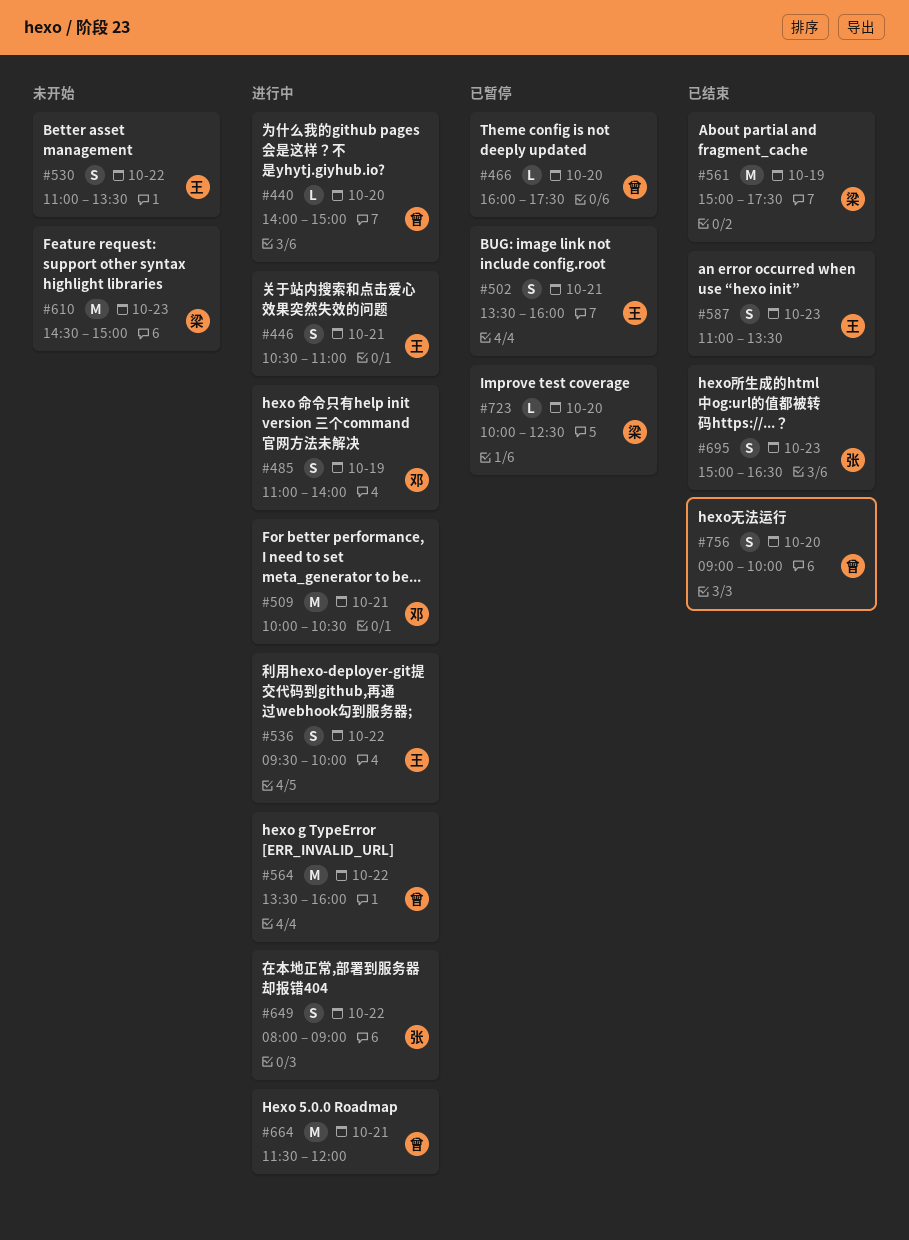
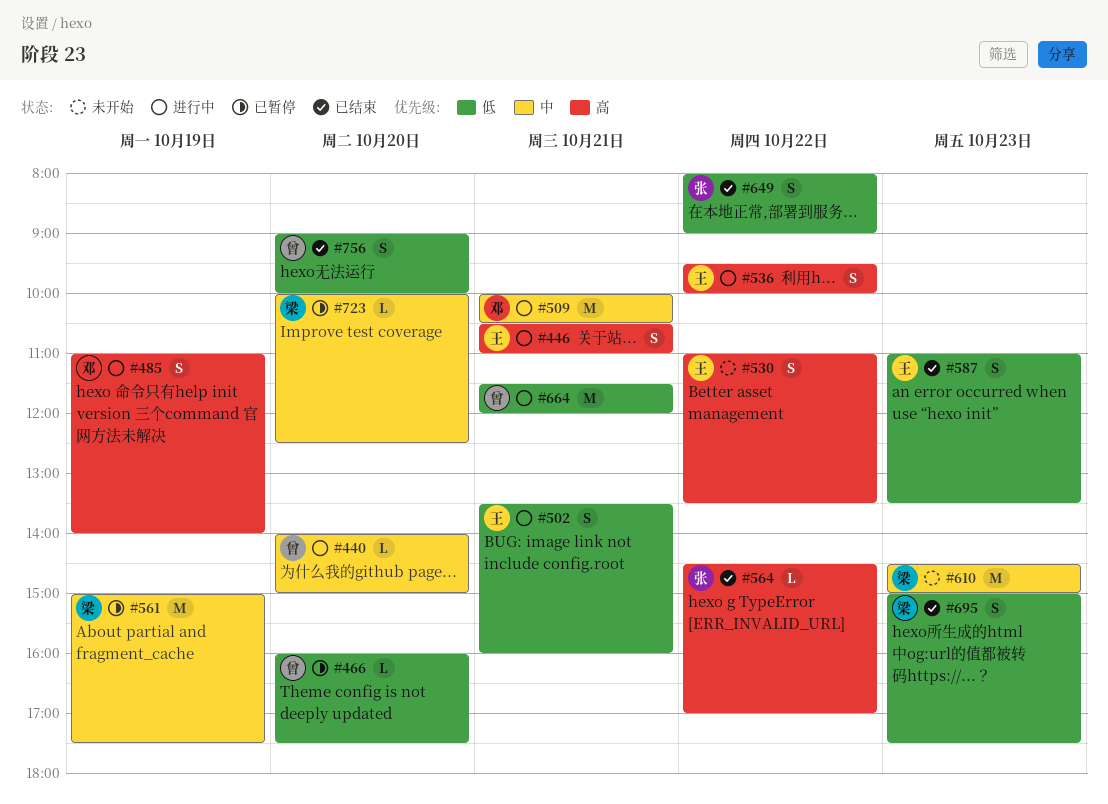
#502, status: 已暂停 -> 进行中
#561, status: 已结束 -> 已暂停
#564, status: 进行中 -> 已结束
#564, owner: 曾 -> 张
#564, estimate: M -> L
#564, begins: 13:30 -> 14:30
#564, ends: 16:00 -> 17:00
#649, status: 进行中 -> 已结束
#695, owner: 张 -> 梁
#695, ends: 16:30 -> 17:30

